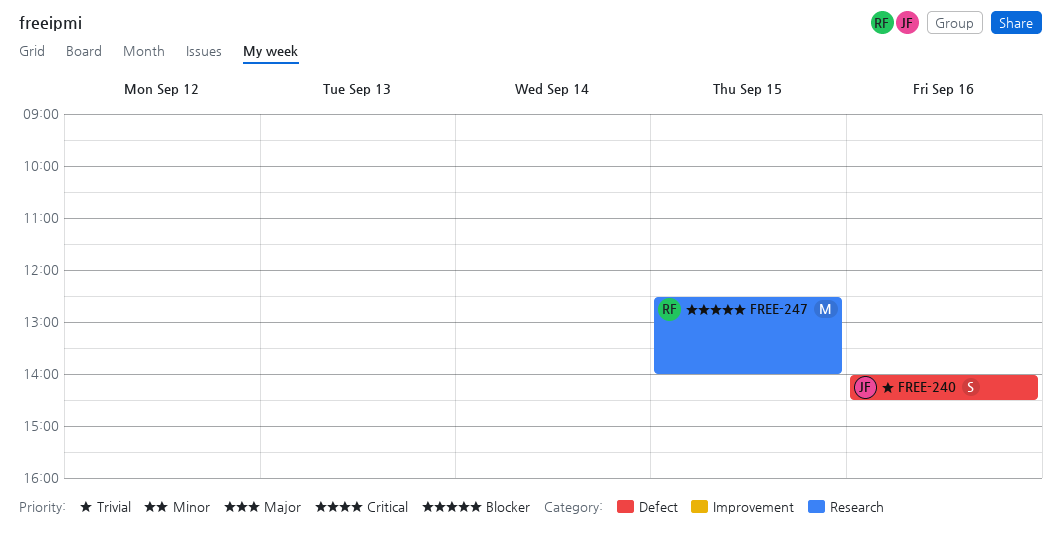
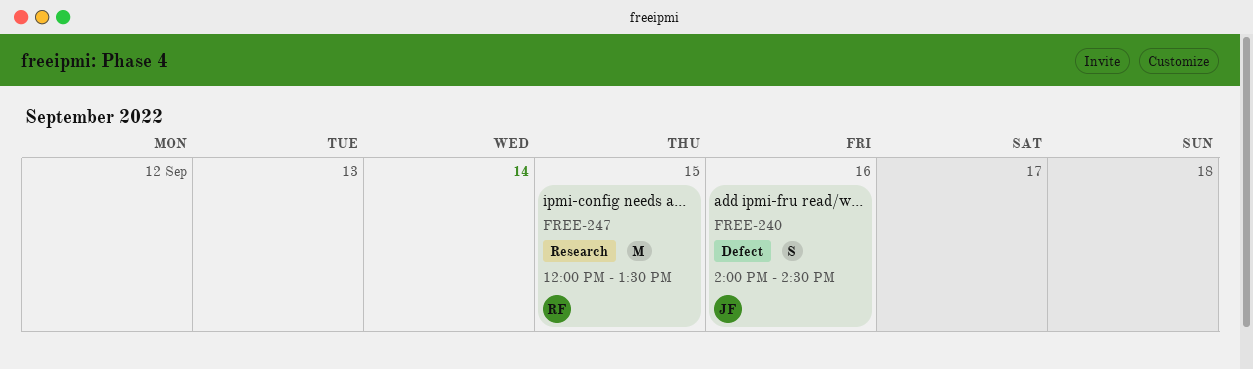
FREE-247, begins: 12:30 -> 12:00
FREE-247, ends: 14:00 -> 13:30

